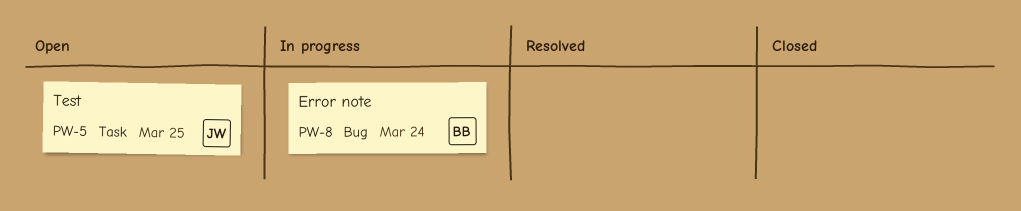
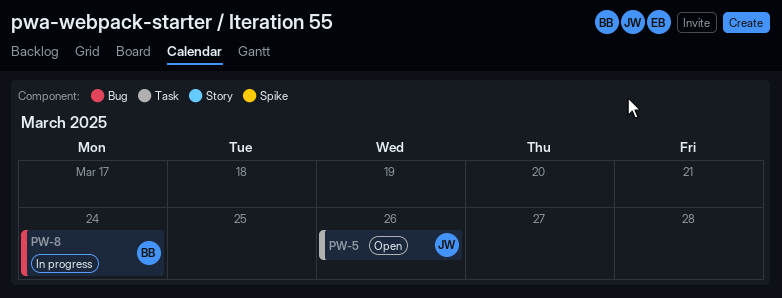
PW-5, due: Mar 25 -> Mar 26

